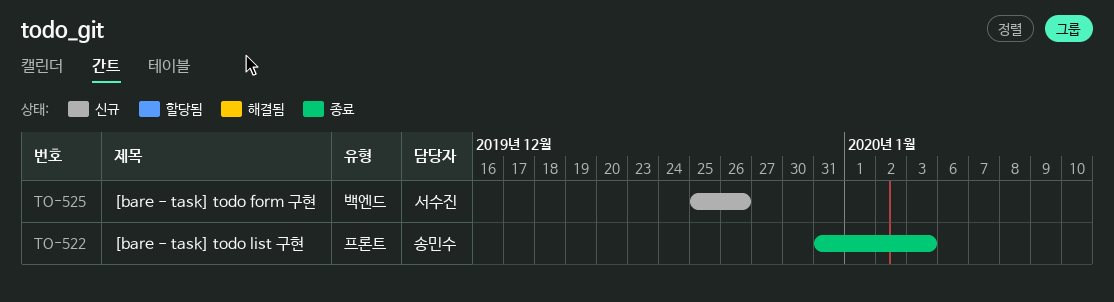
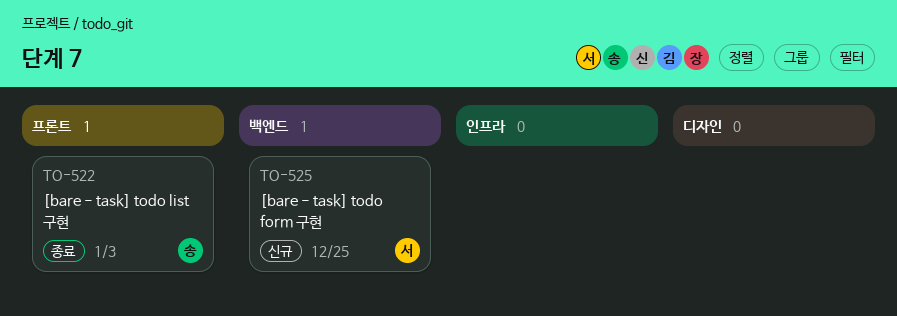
TO-525, due: Dec 26 -> Dec 25

